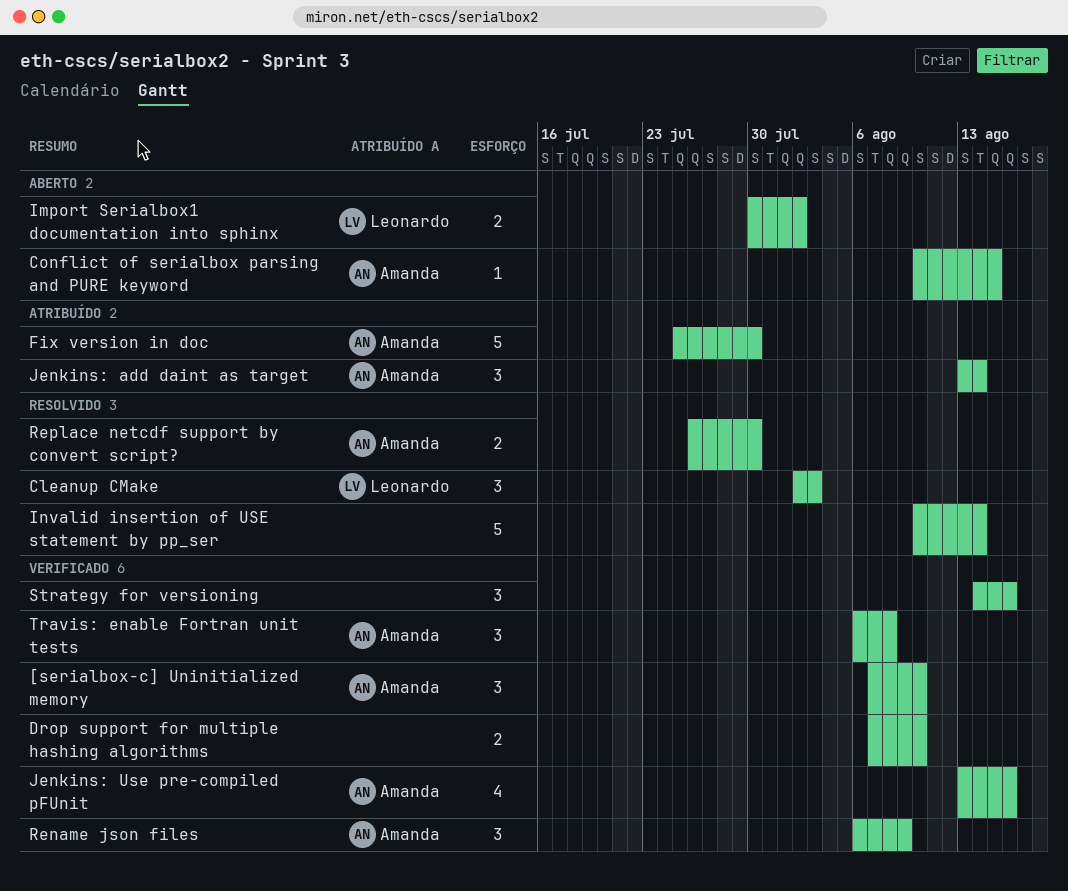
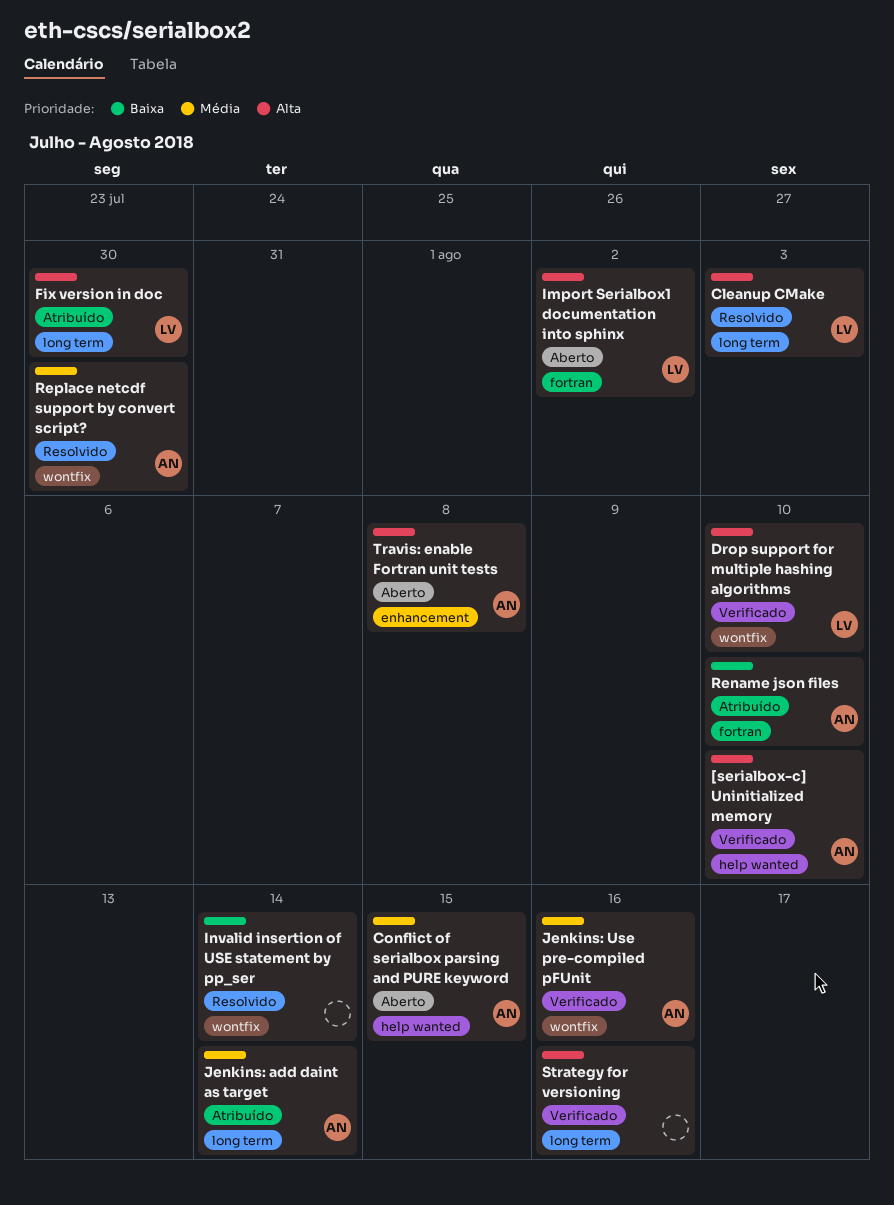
Drop support for multiple hashing algorithms, owner: none -> Leonardo
Fix version in doc, owner: Amanda -> Leonardo
Rename json files, status: Verificado -> Atribuído
Rename json files, due: Aug 9 -> Aug 10
Travis: enable Fortran unit tests, status: Verificado -> Aberto

